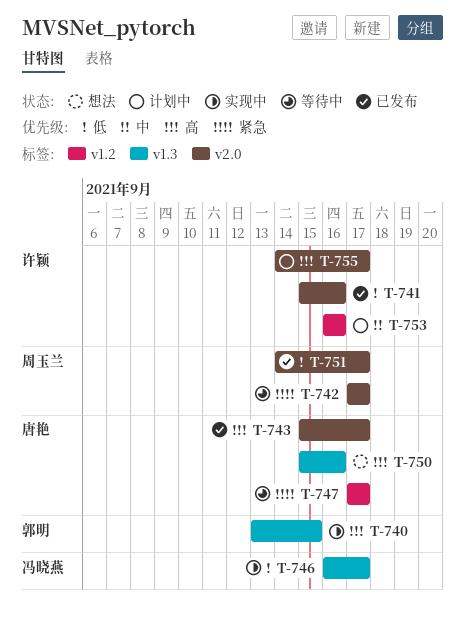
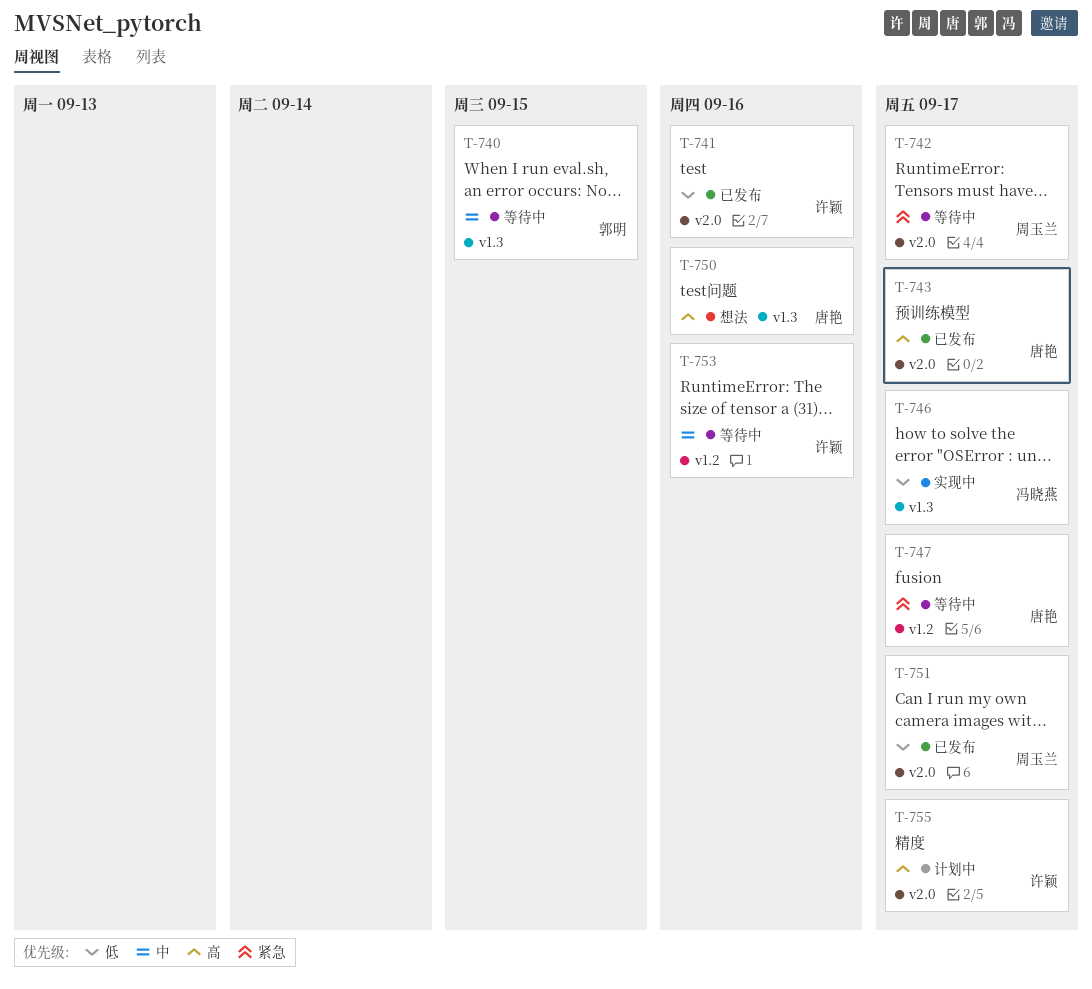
T-740, status: 实现中 -> 等待中
T-740, priority: 高 -> 中
T-753, status: 计划中 -> 等待中

